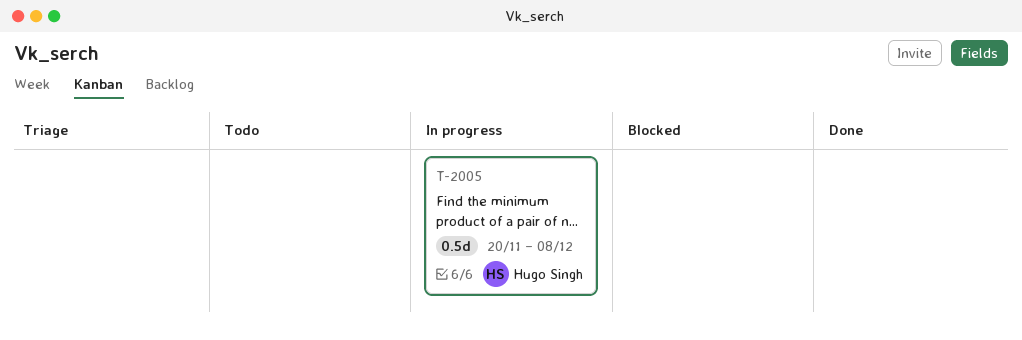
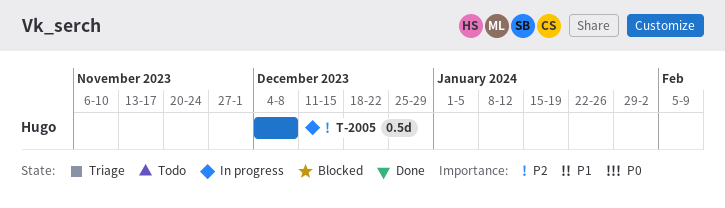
T-2005, start: Nov 20 -> Dec 4

